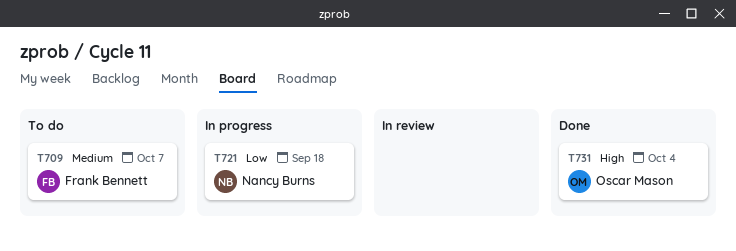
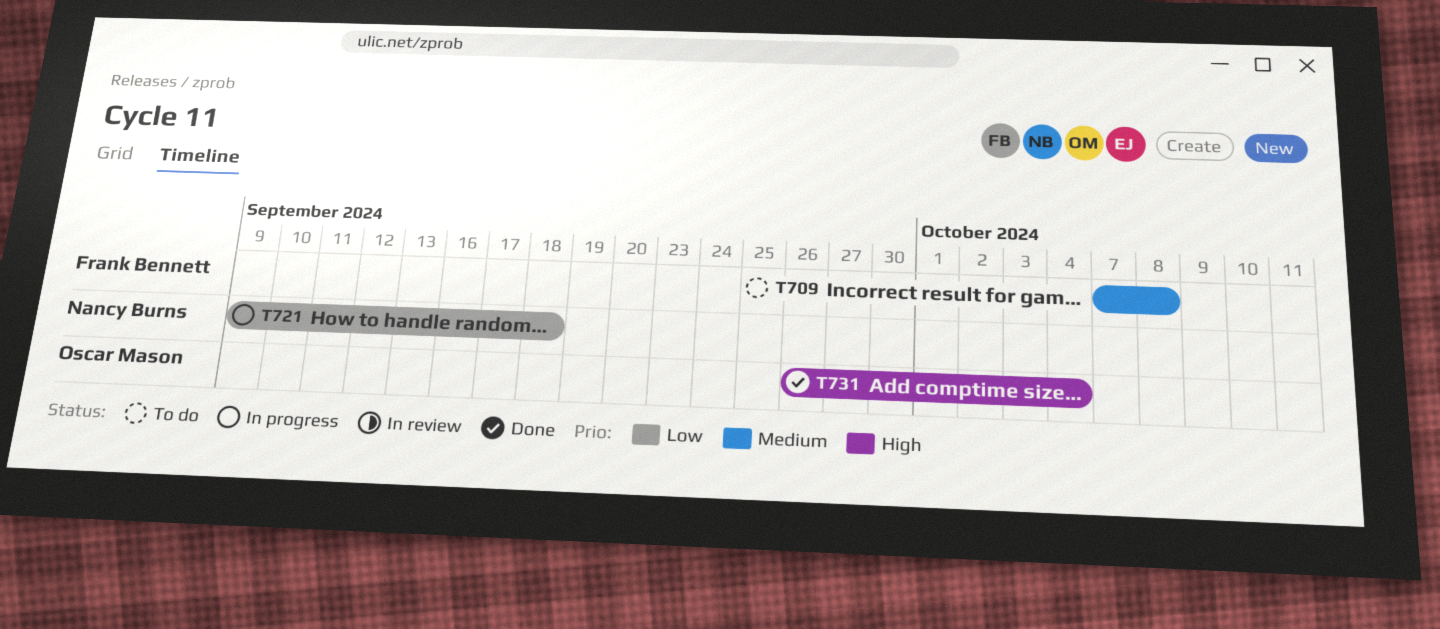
T709, due: Oct 7 -> Oct 8

